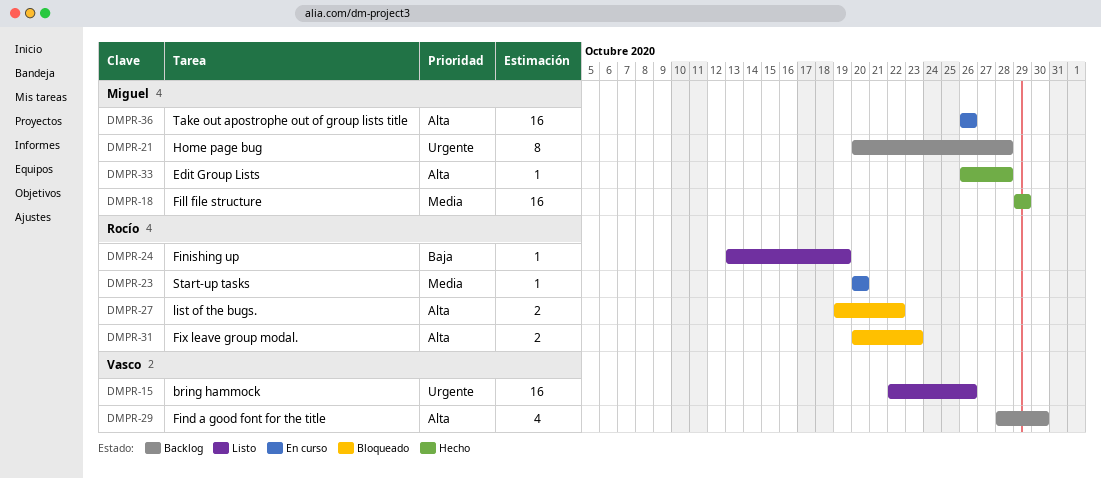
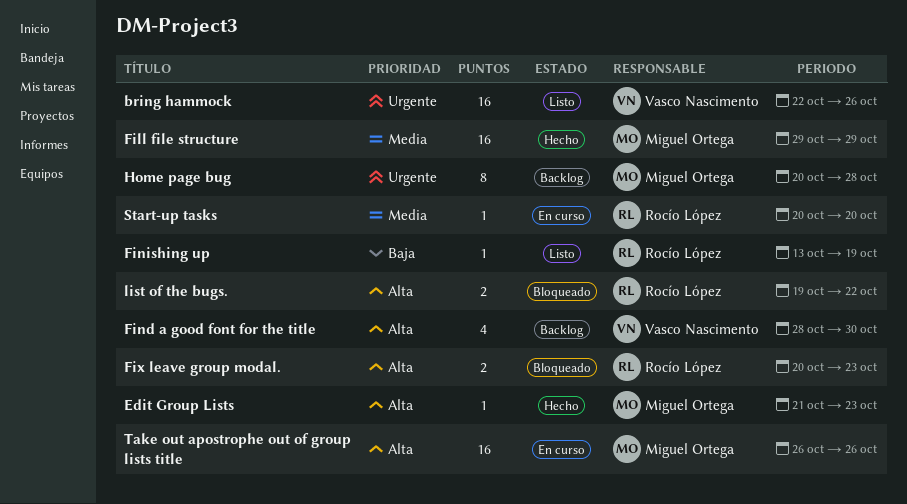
Edit Group Lists, start: Oct 26 -> Oct 21
Edit Group Lists, due: Oct 28 -> Oct 23

